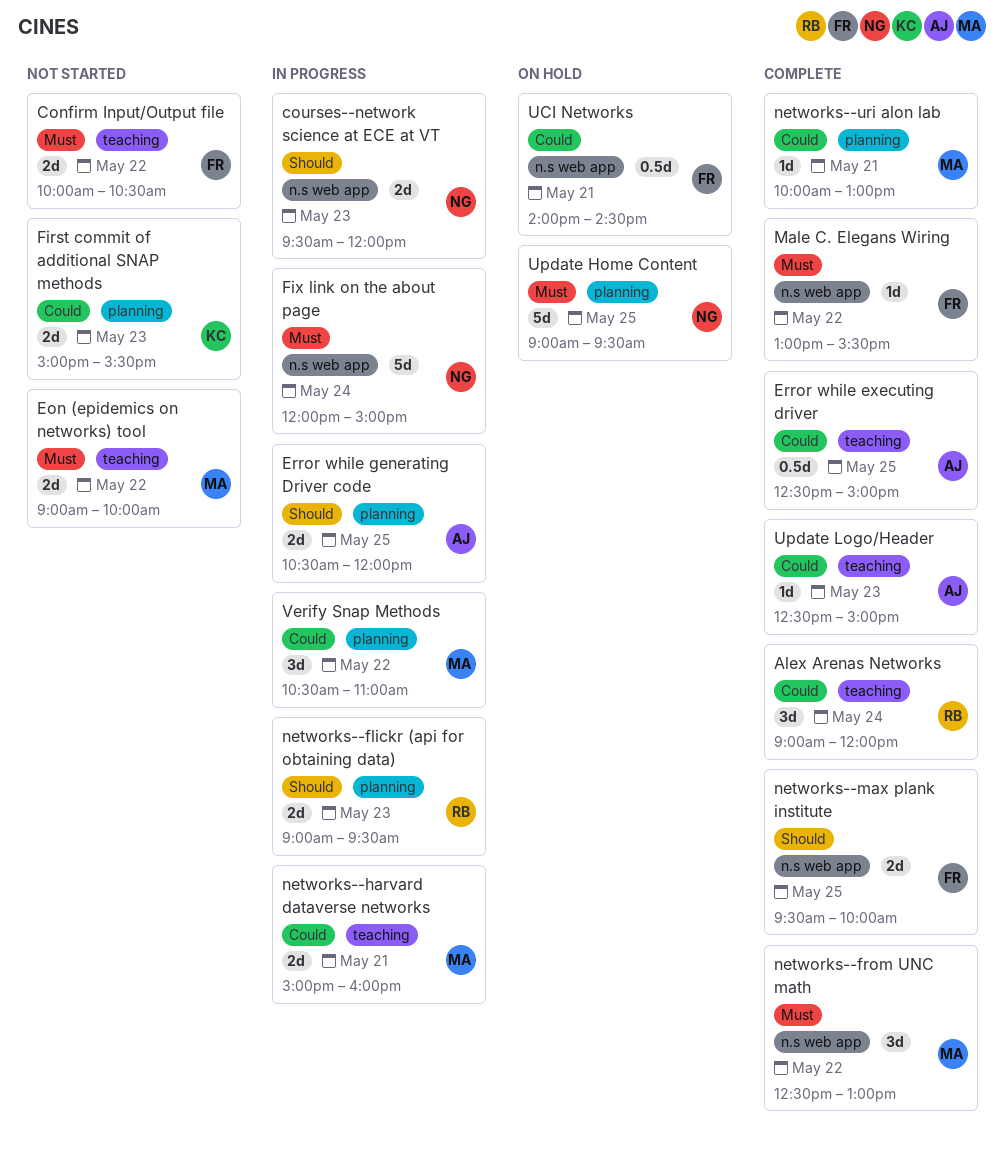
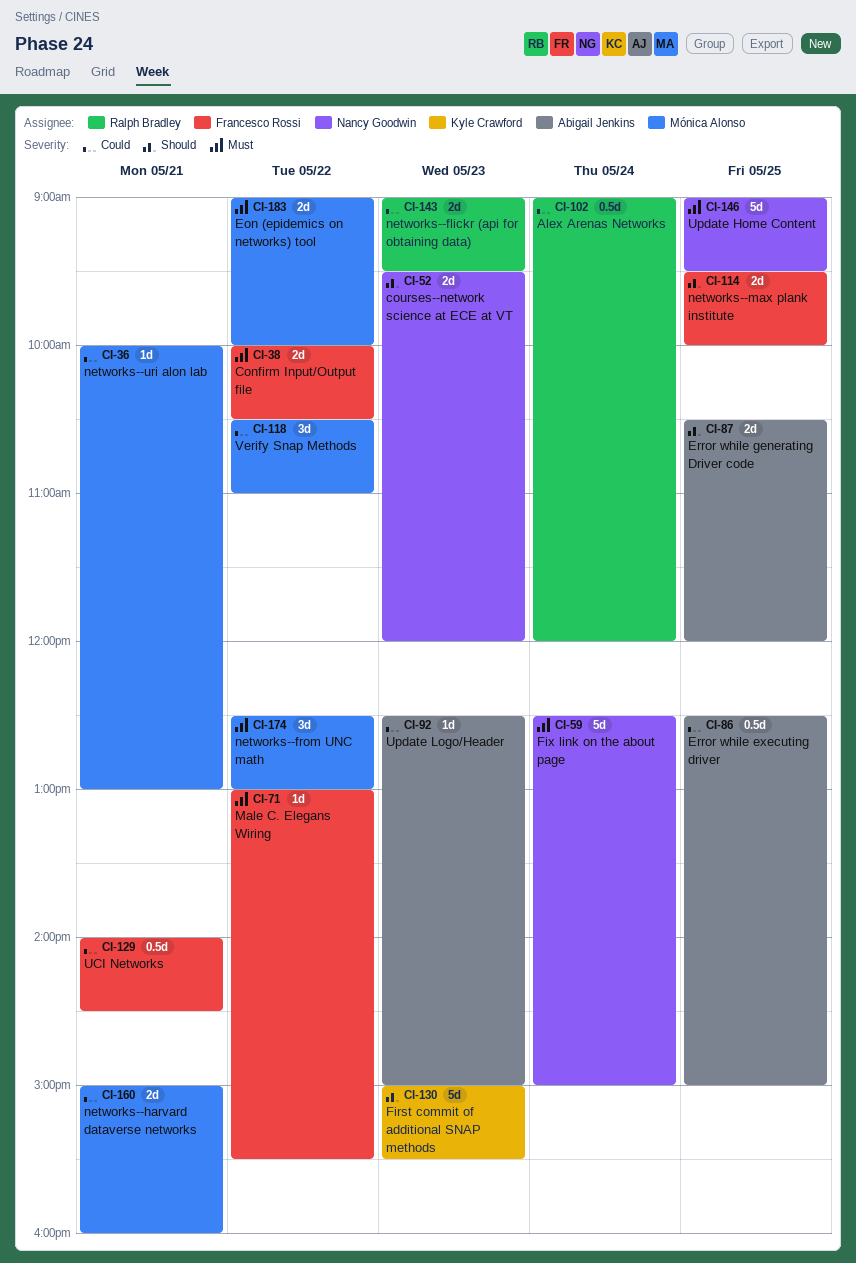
Alex Arenas Networks, estimate: 3d -> 0.5d
First commit of additional SNAP methods, priority: Could -> Should
First commit of additional SNAP methods, estimate: 2d -> 5d
Fix link on the about page, begins: 12:00 -> 12:30
networks--flickr (api for obtaining data), priority: Should -> Could

